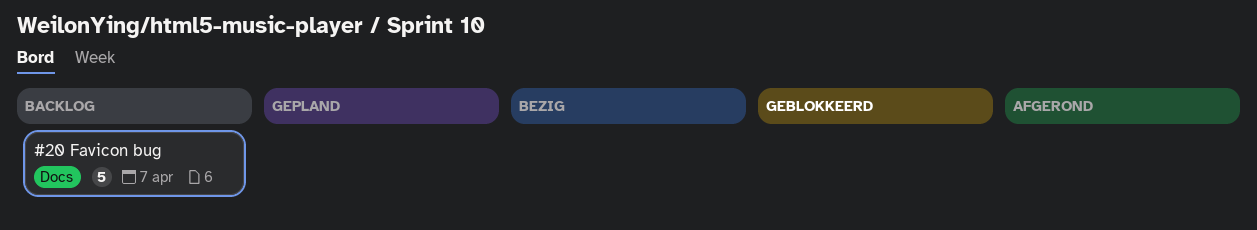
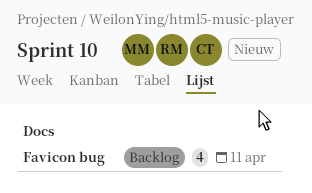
Favicon bug, estimate: 5 -> 4
Favicon bug, due: Apr 7 -> Apr 11

